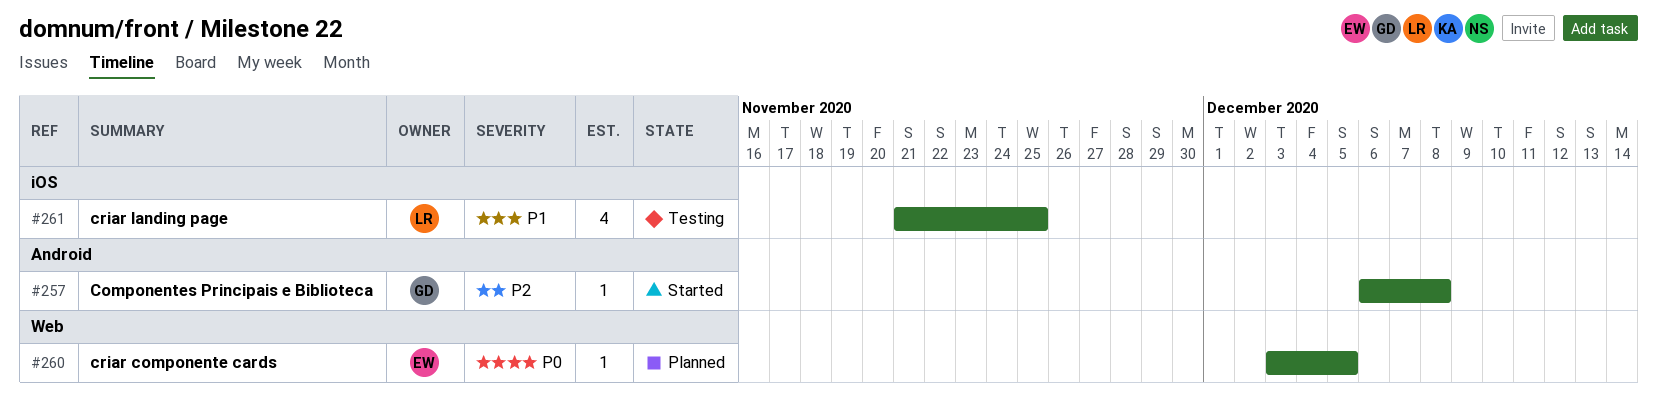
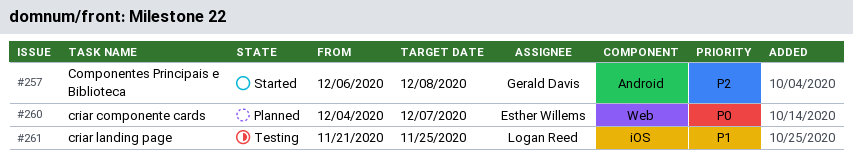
#260, start: Dec 3 -> Dec 4
#260, due: Dec 5 -> Dec 7

